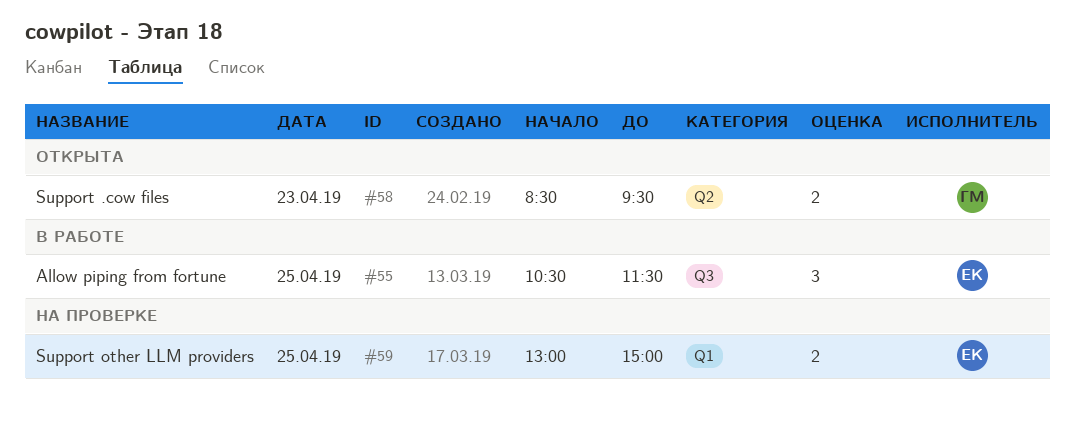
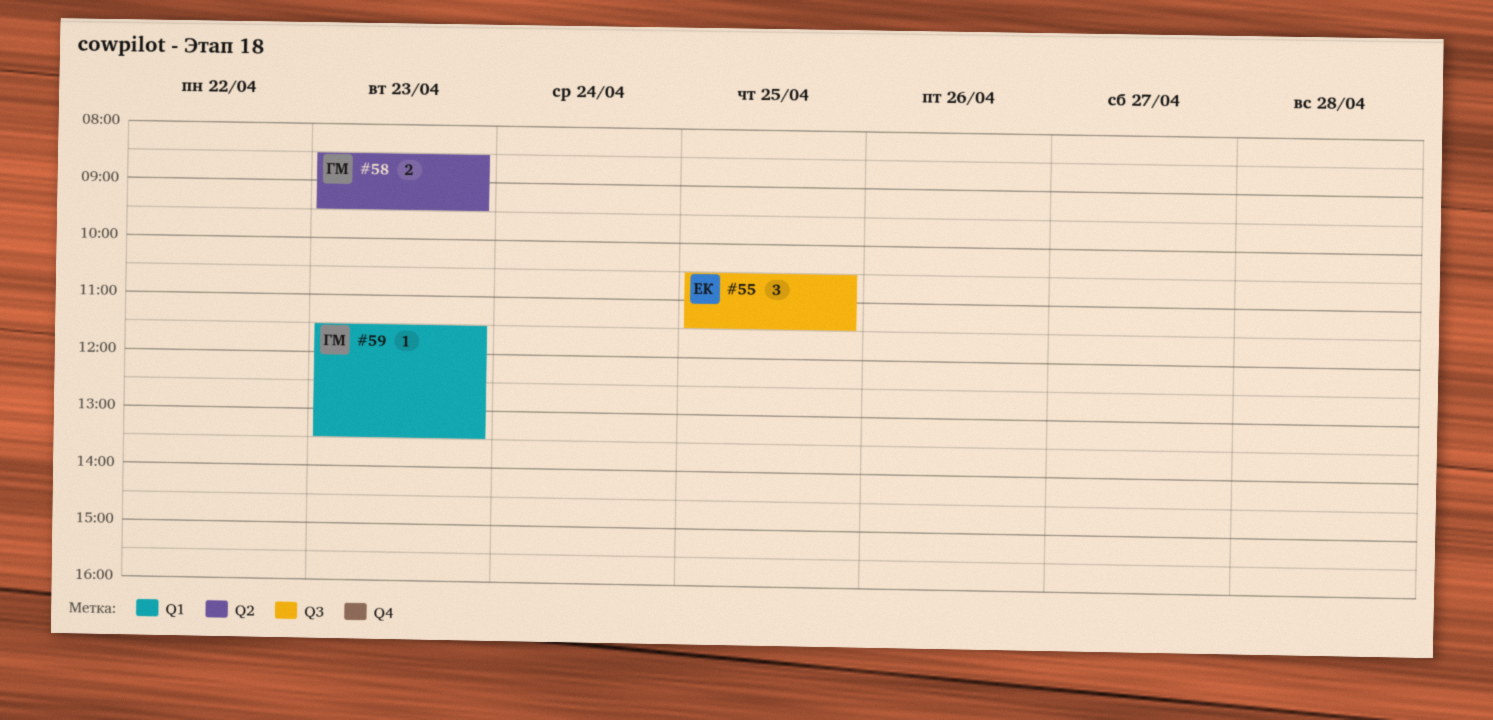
#59, owner: ЕК -> ГМ
#59, estimate: 2 -> 1
#59, day: Apr 25 -> Apr 23
#59, begins: 13:00 -> 11:30
#59, ends: 15:00 -> 13:30

